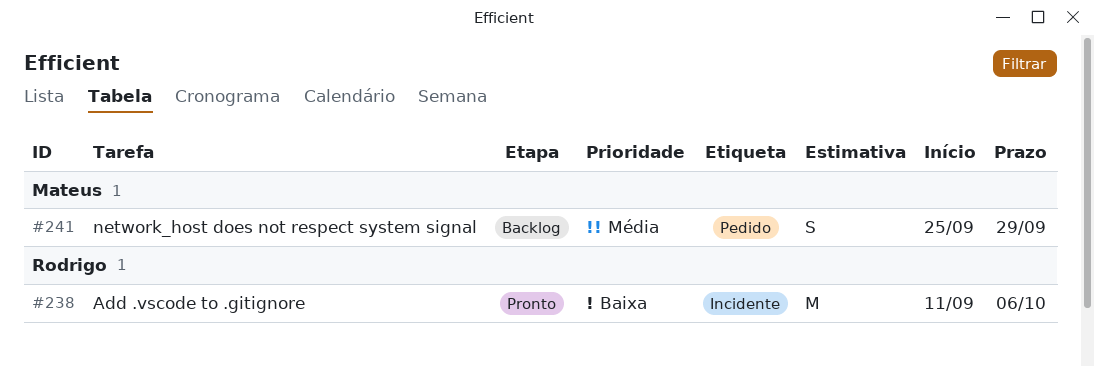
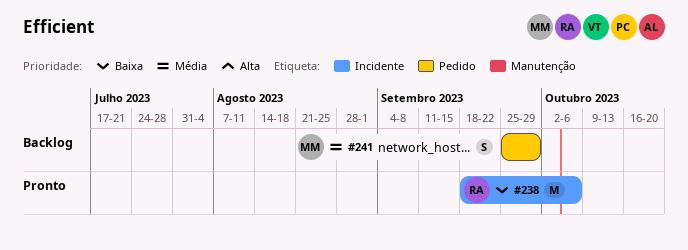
#238, start: Sep 11 -> Sep 18

